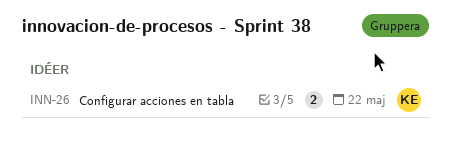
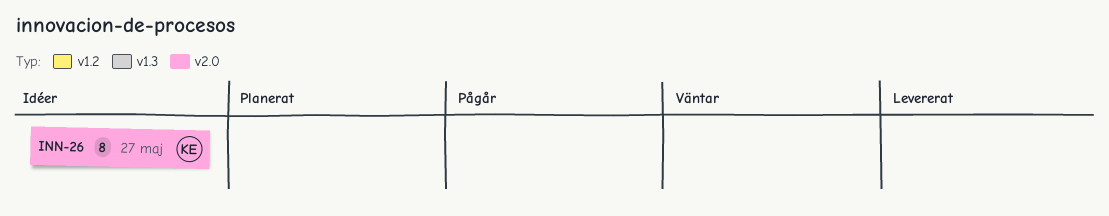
INN-26, estimate: 2 -> 8
INN-26, due: May 22 -> May 27

